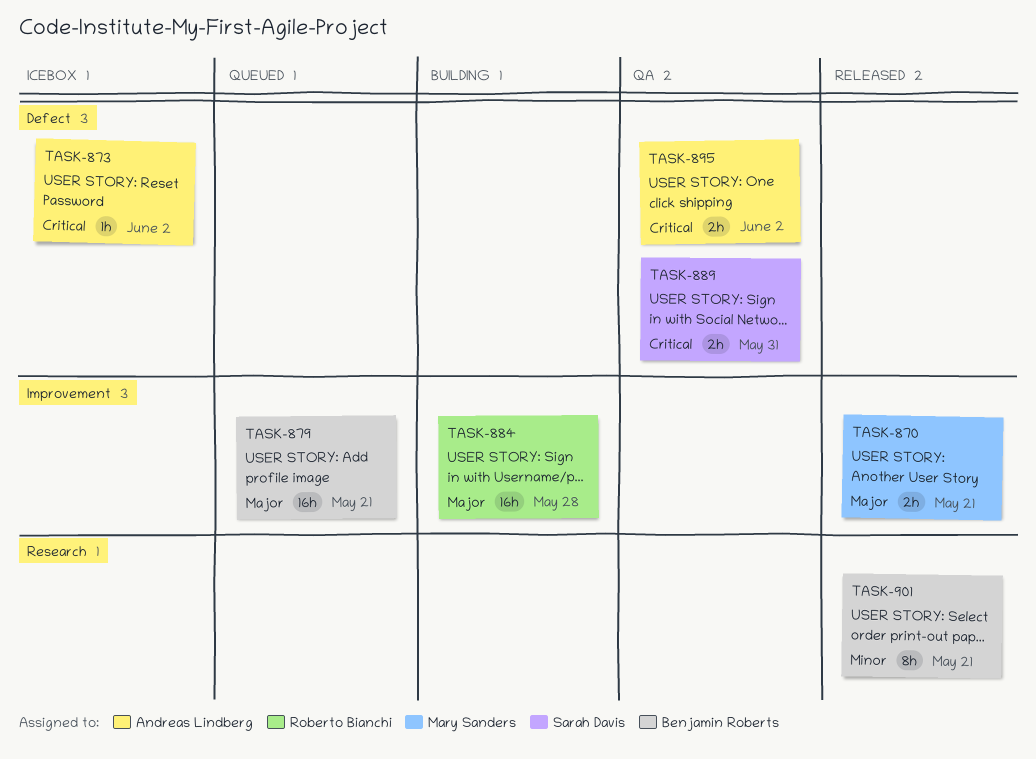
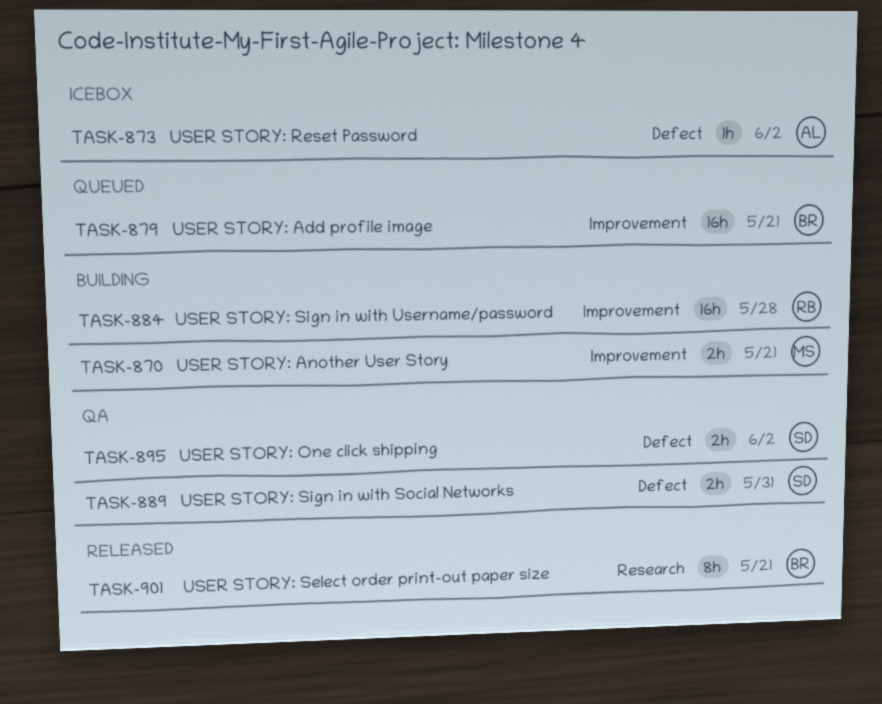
TASK-870, status: Released -> Building
TASK-895, owner: Andreas Lindberg -> Sarah Davis

